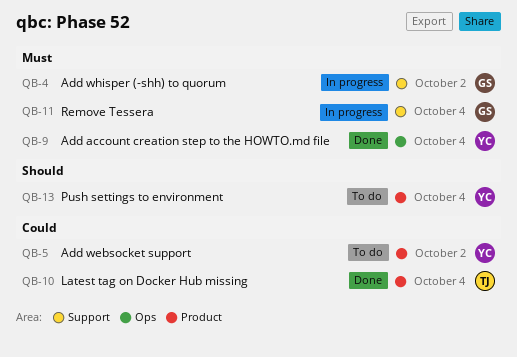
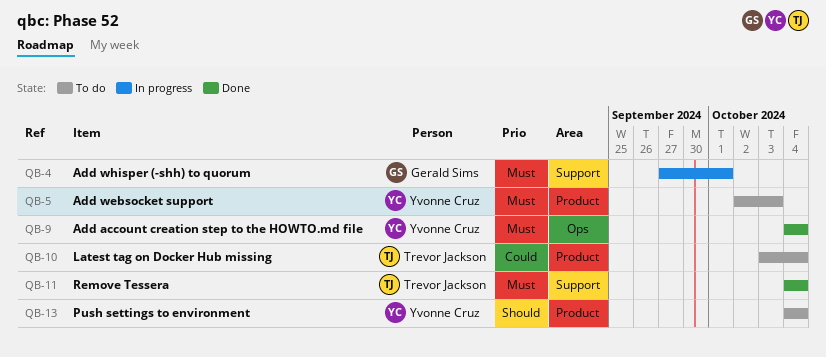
QB-4, due: Oct 2 -> Oct 1
QB-5, priority: Could -> Must
QB-5, due: Oct 2 -> Oct 3
QB-10, status: Done -> To do
QB-11, status: In progress -> Done
QB-11, owner: Gerald Sims -> Trevor Jackson

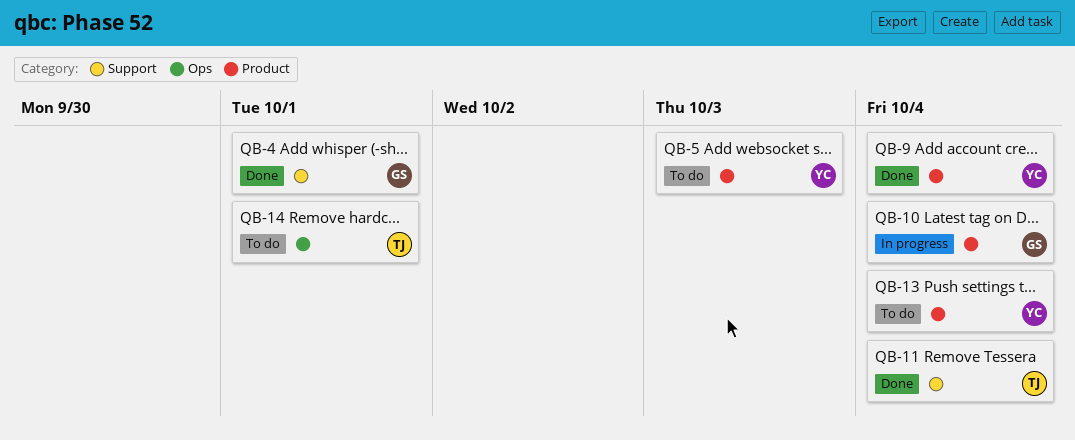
QB-4, status: In progress -> Done
QB-9, label: Ops -> Product
QB-10, status: To do -> In progress
QB-10, owner: Trevor Jackson -> Gerald Sims
QB-14: none -> present

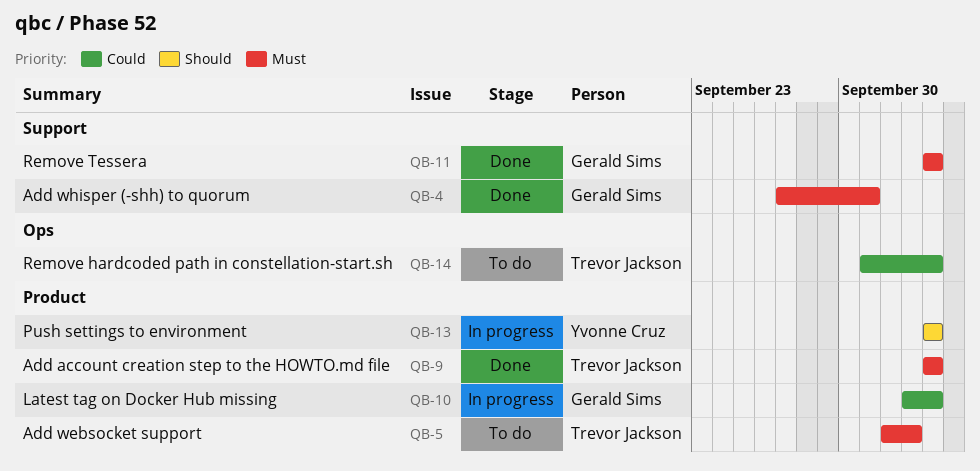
QB-5, owner: Yvonne Cruz -> Trevor Jackson
QB-9, owner: Yvonne Cruz -> Trevor Jackson
QB-11, owner: Trevor Jackson -> Gerald Sims
QB-13, status: To do -> In progress
QB-14, due: Oct 1 -> Oct 4

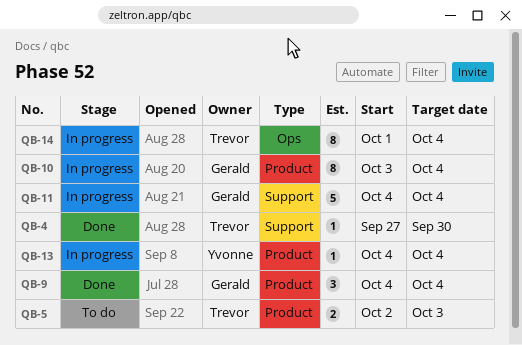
QB-4, owner: Gerald Sims -> Trevor Jackson
QB-4, due: Oct 1 -> Sep 30
QB-9, owner: Trevor Jackson -> Gerald Sims
QB-11, status: Done -> In progress
QB-14, status: To do -> In progress

